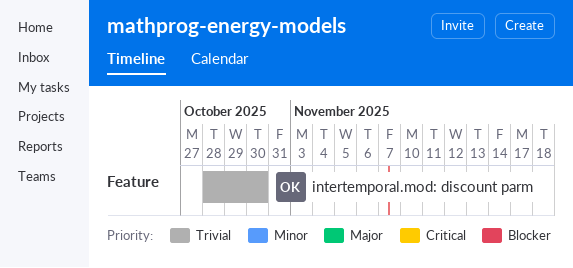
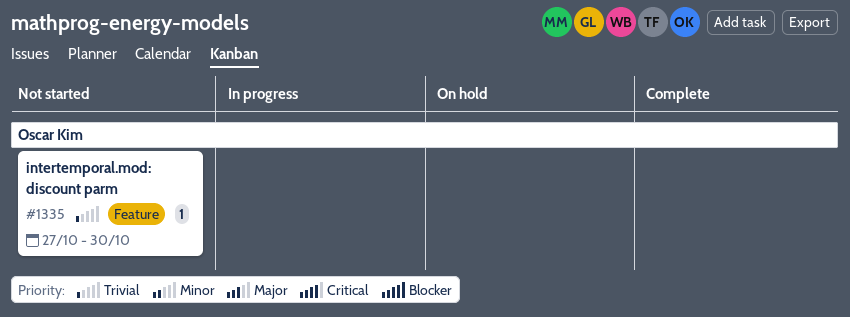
intertemporal.mod: discount parm, start: Oct 28 -> Oct 27

